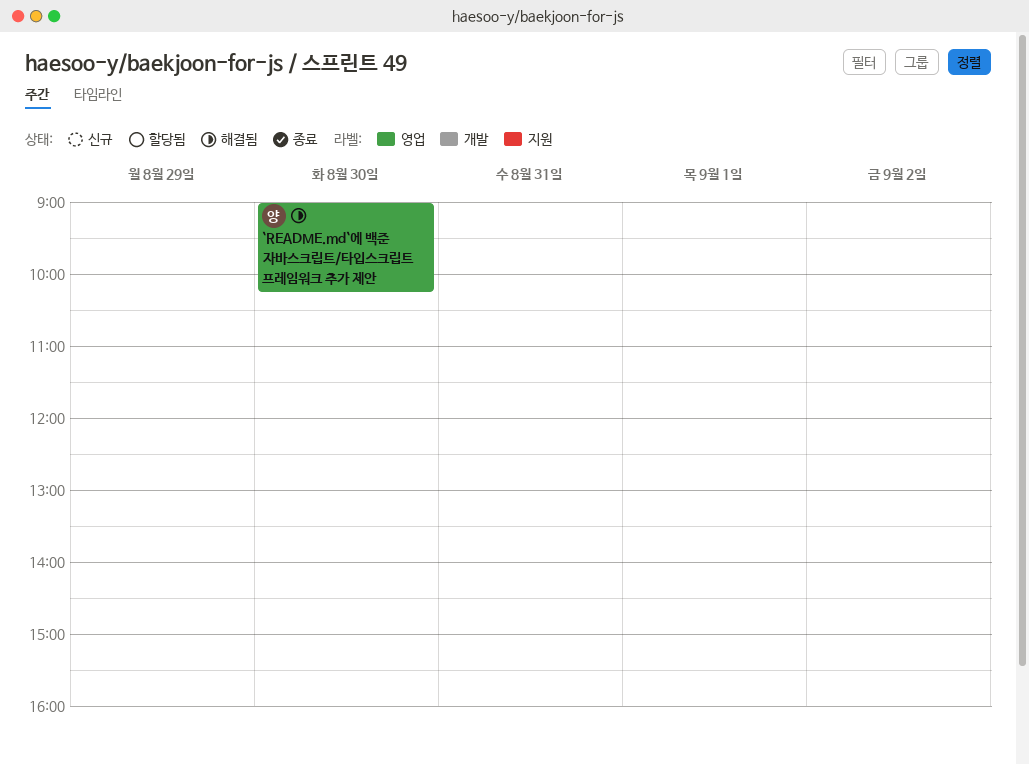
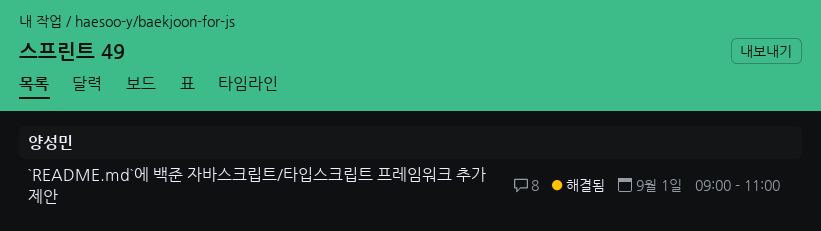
`README.md`에 백준 자바스크립트/타입스크립트 프레임워크 추가 제안, day: Aug 30 -> Sep 1
`README.md`에 백준 자바스크립트/타입스크립트 프레임워크 추가 제안, ends: 10:15 -> 11:00

